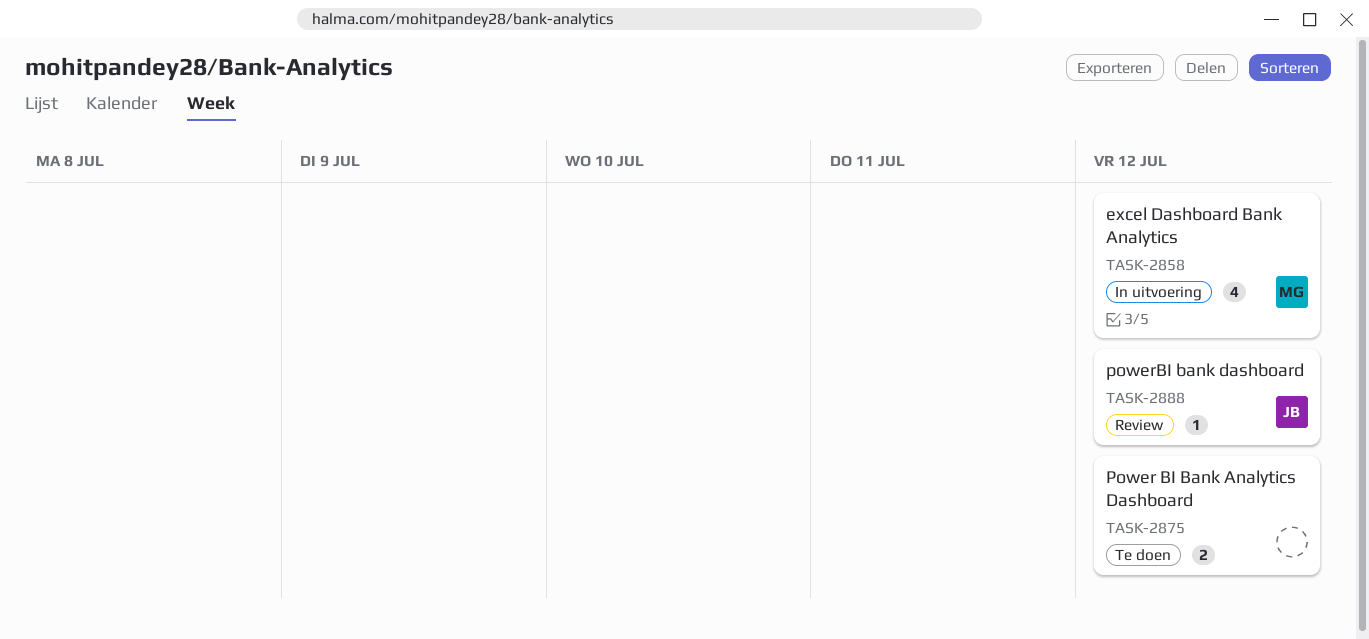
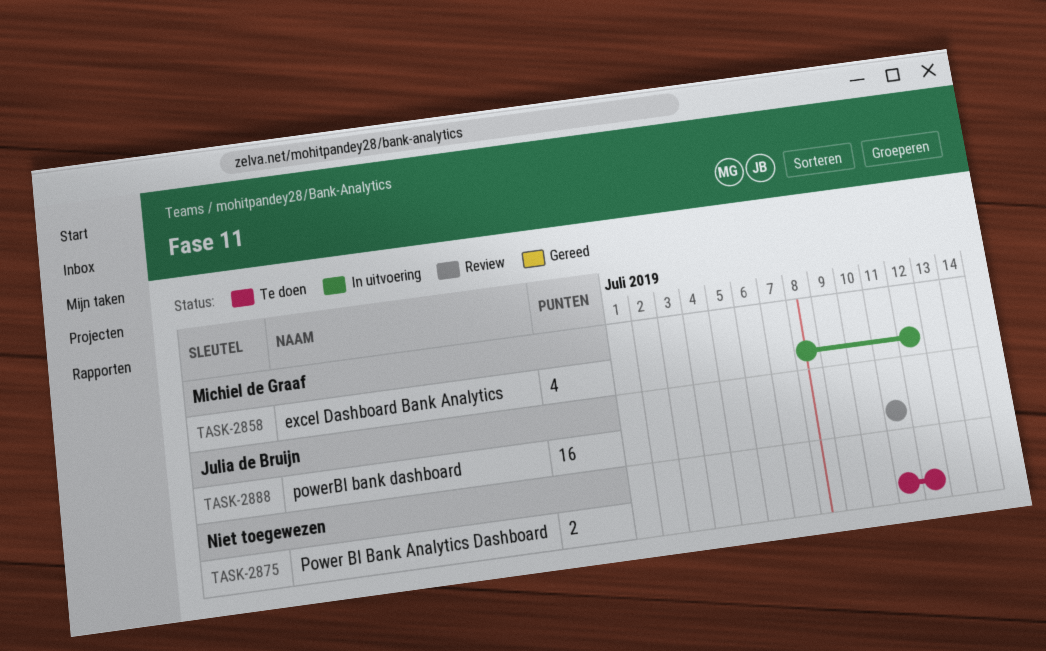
TASK-2888, estimate: 1 -> 16
TASK-2888, due: Jul 12 -> Jul 11

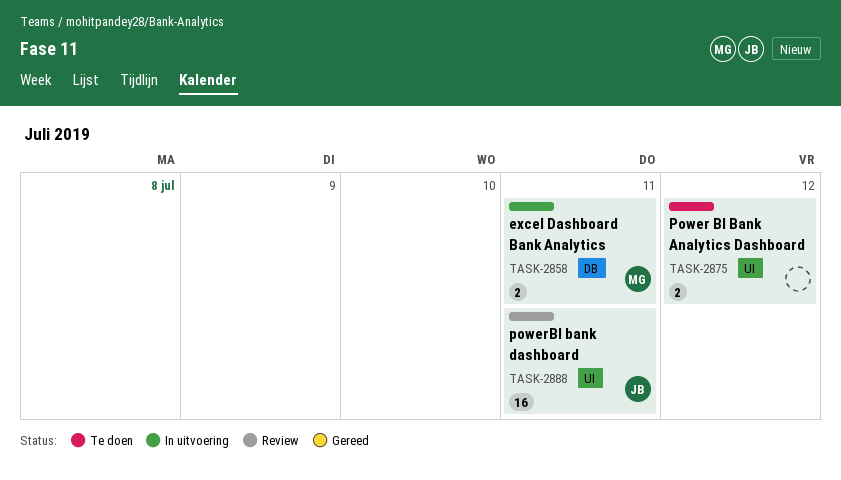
TASK-2858, estimate: 4 -> 2
TASK-2858, due: Jul 12 -> Jul 11

